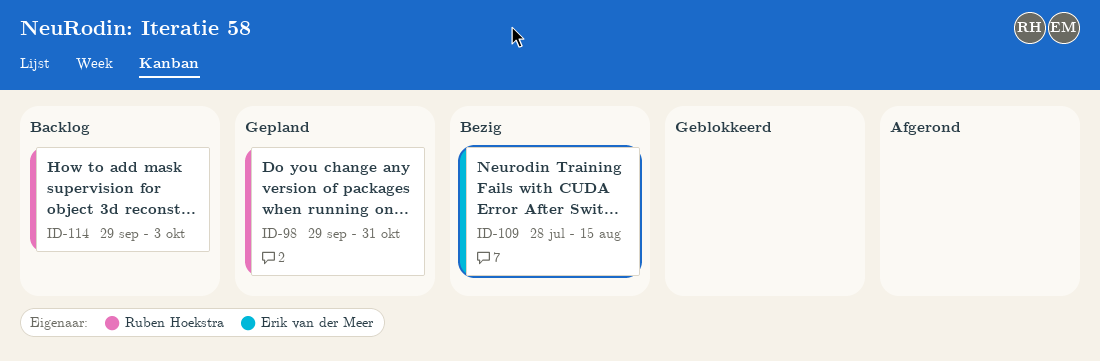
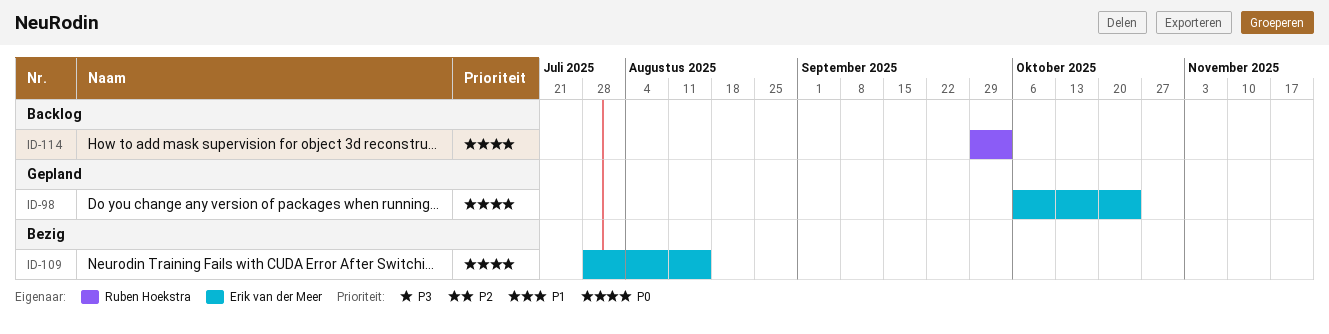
ID-98, owner: Ruben Hoekstra -> Erik van der Meer
ID-98, start: Sep 29 -> Oct 6
ID-98, due: Oct 31 -> Oct 24

